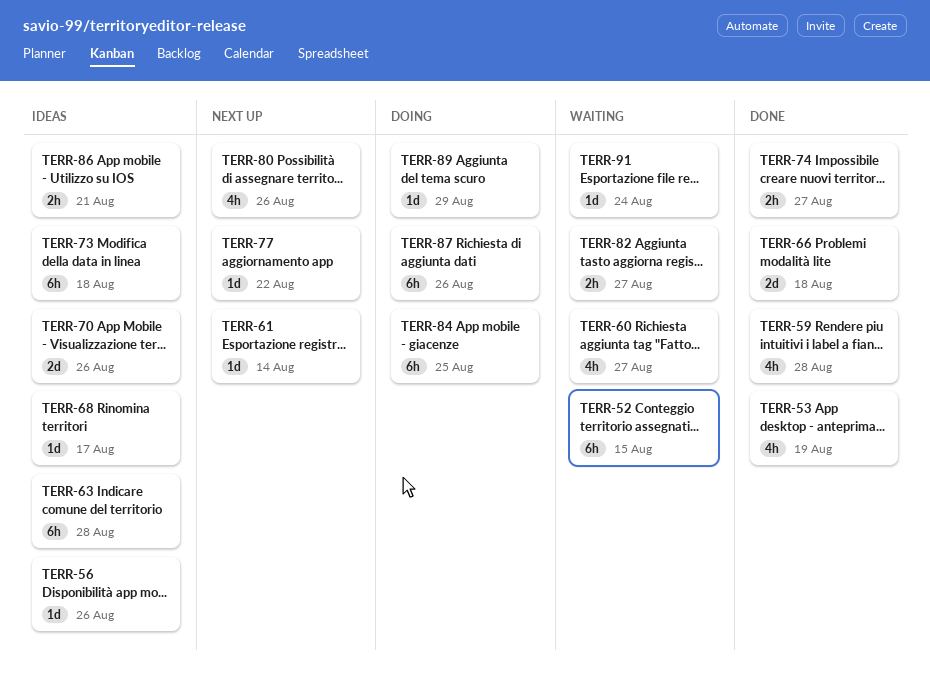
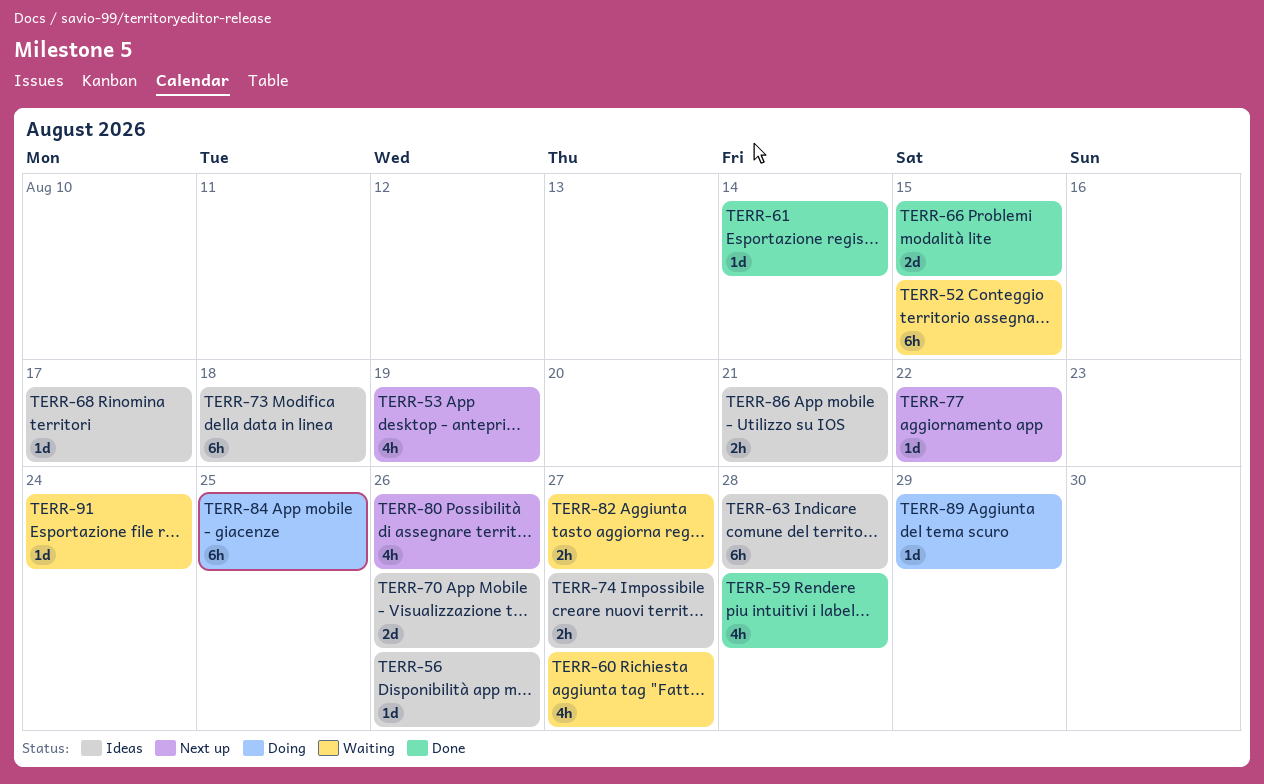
TERR-53, status: Done -> Next up
TERR-61, status: Next up -> Done
TERR-66, due: Aug 18 -> Aug 15
TERR-74, status: Done -> Ideas
TERR-87: present -> none

